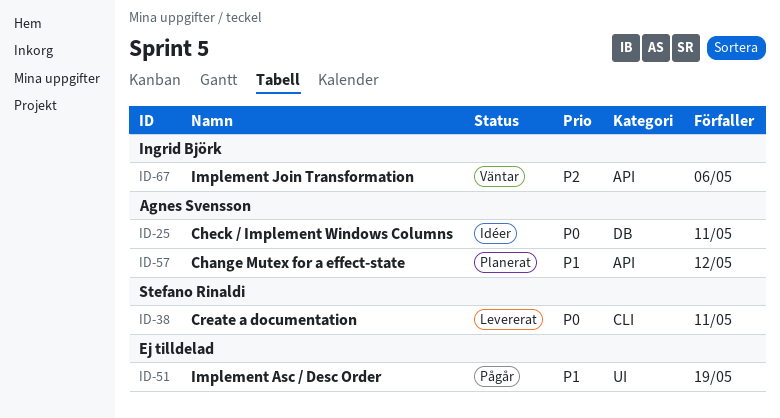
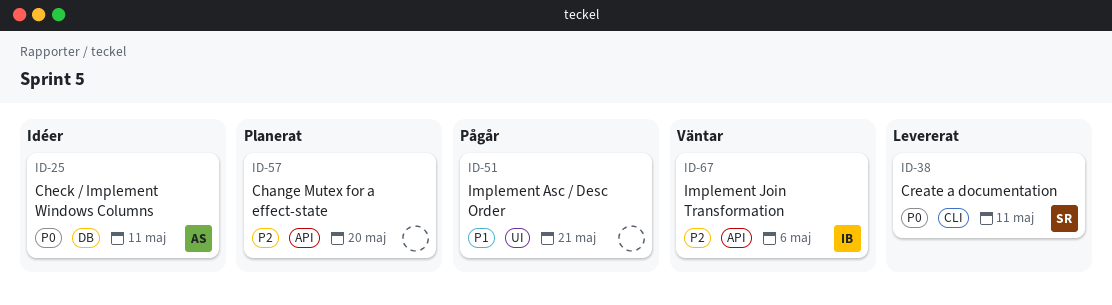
ID-51, due: May 19 -> May 21
ID-57, owner: Agnes Svensson -> none
ID-57, priority: P1 -> P2
ID-57, due: May 12 -> May 20

